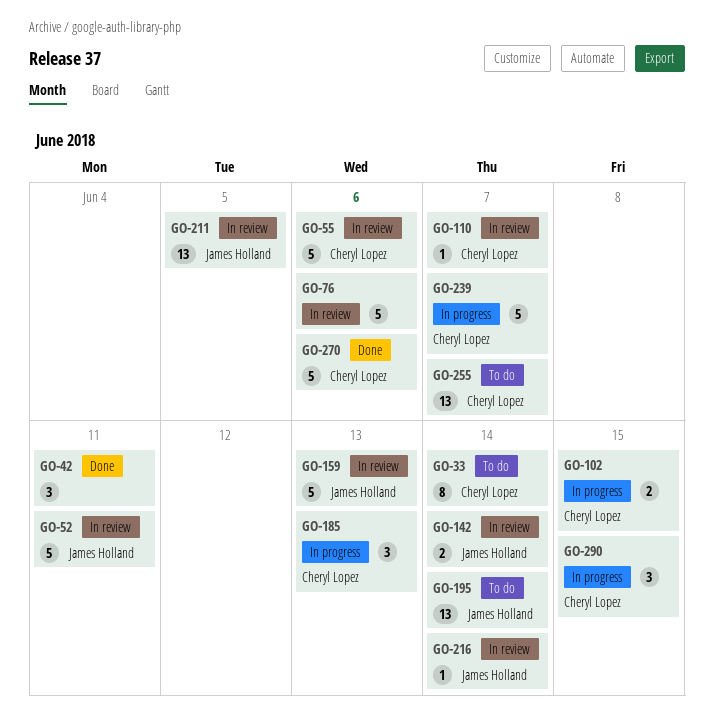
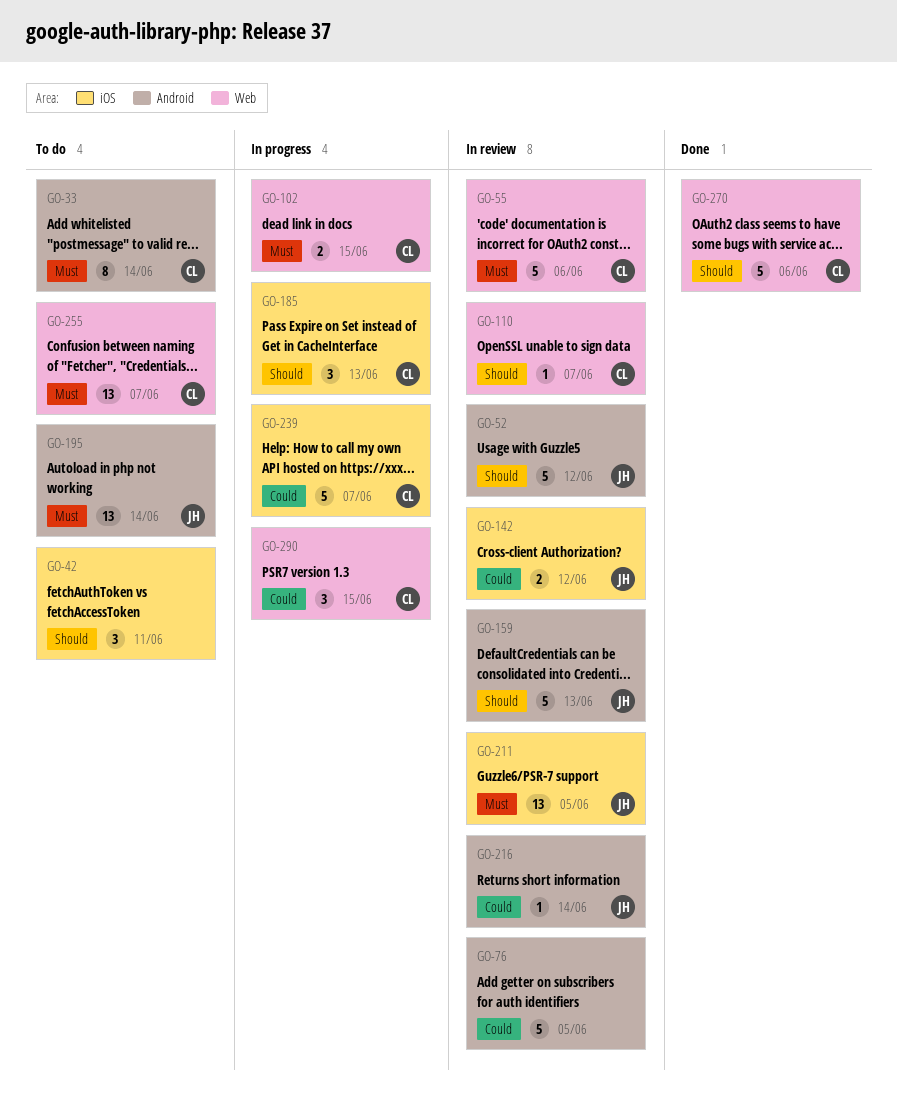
GO-42, status: Done -> To do
GO-52, due: Jun 11 -> Jun 12
GO-76, due: Jun 6 -> Jun 5
GO-142, due: Jun 14 -> Jun 12

